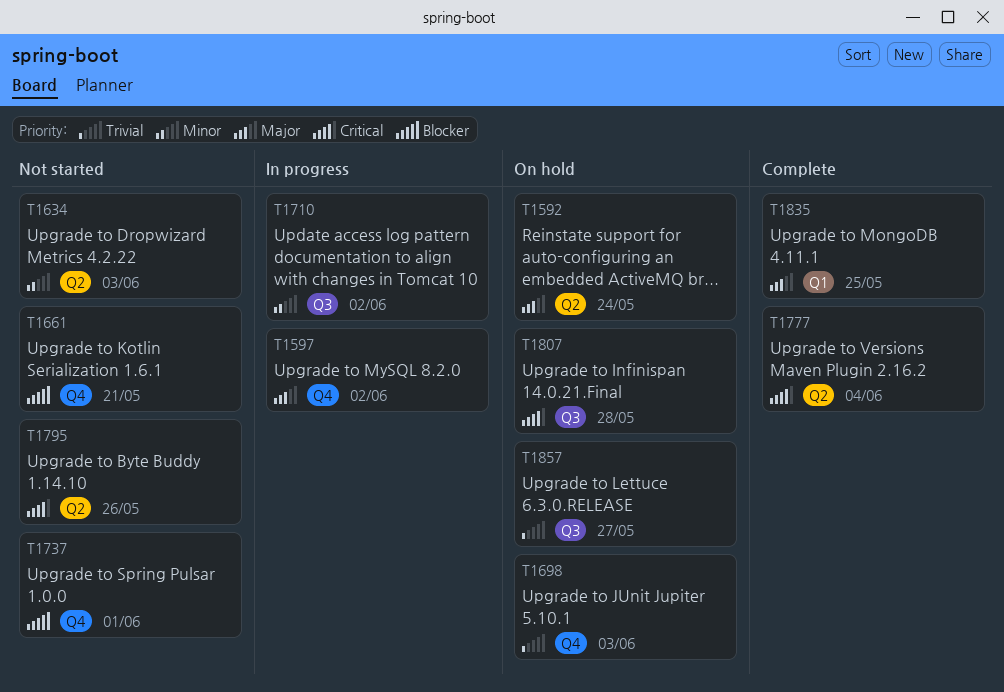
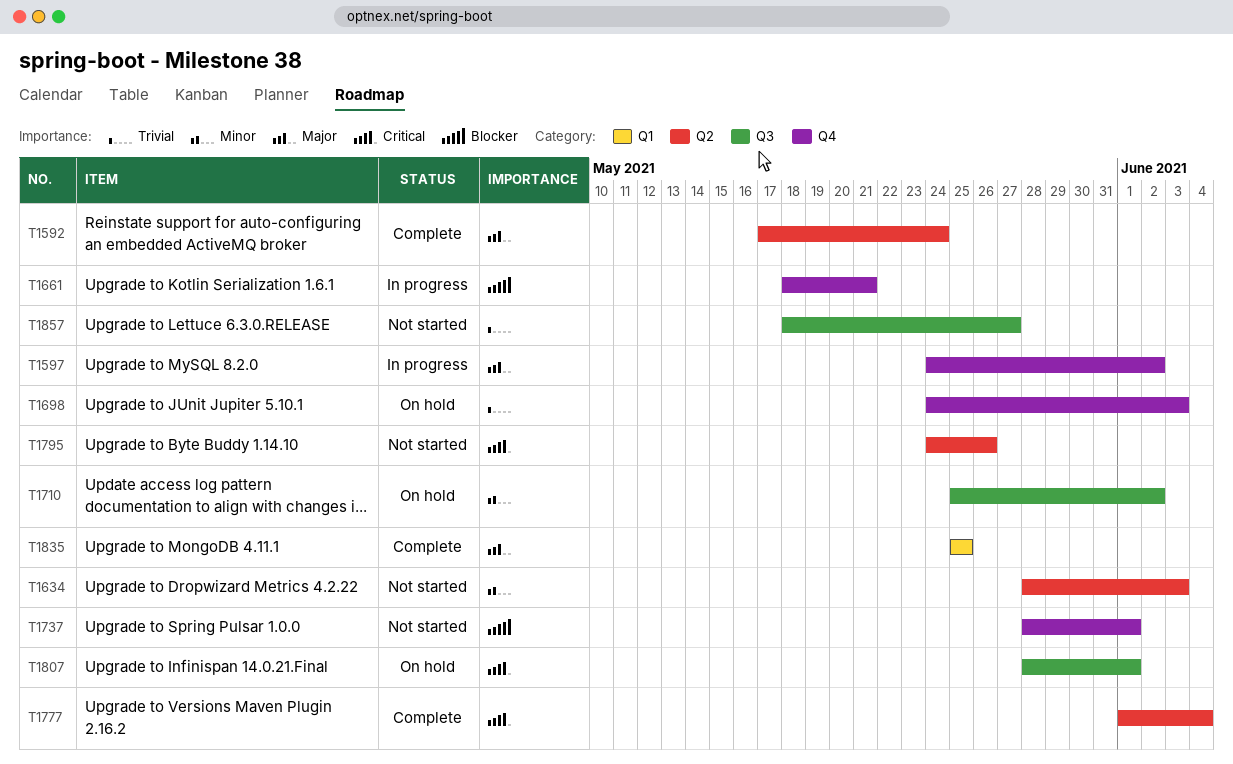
T1592, status: On hold -> Complete
T1661, status: Not started -> In progress
T1710, status: In progress -> On hold
T1807, due: May 28 -> Jun 1
T1857, status: On hold -> Not started

